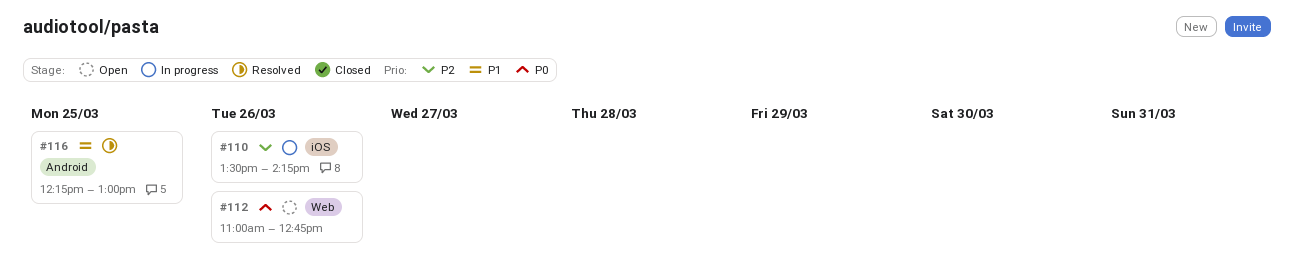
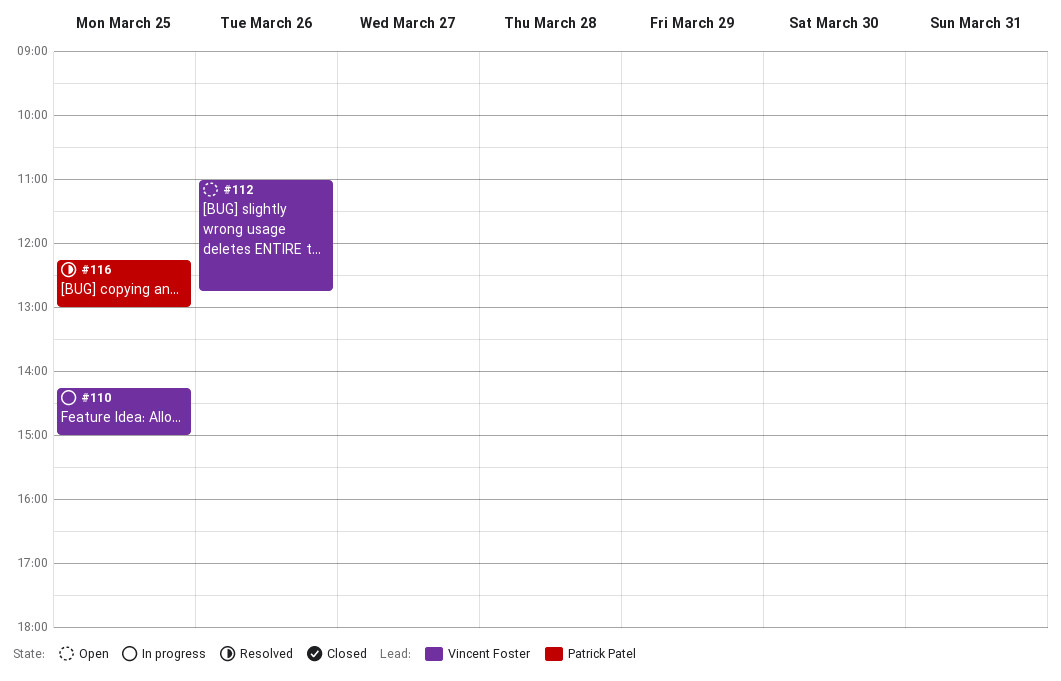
#110, day: Mar 26 -> Mar 25
#110, begins: 13:30 -> 14:15
#110, ends: 14:15 -> 15:00

